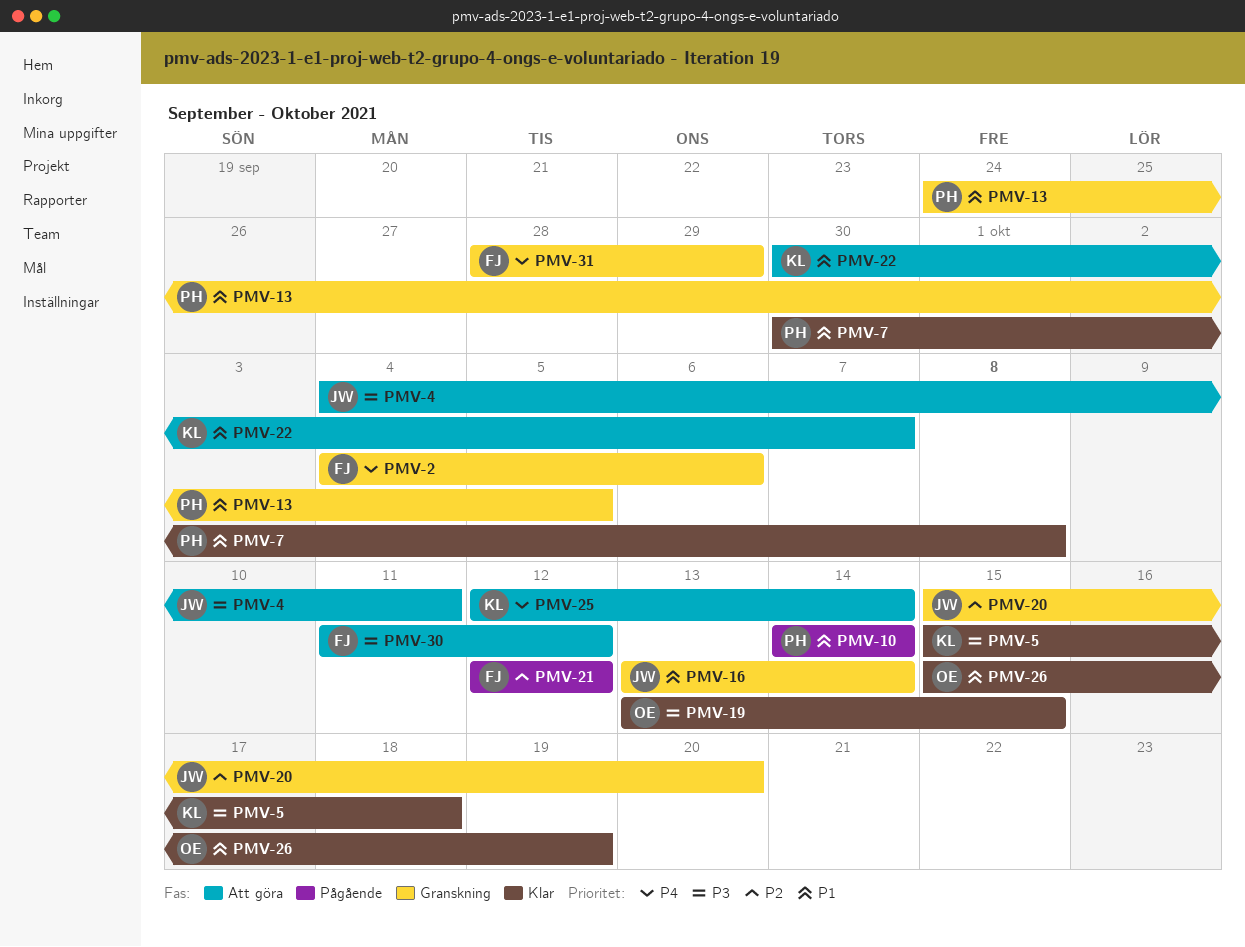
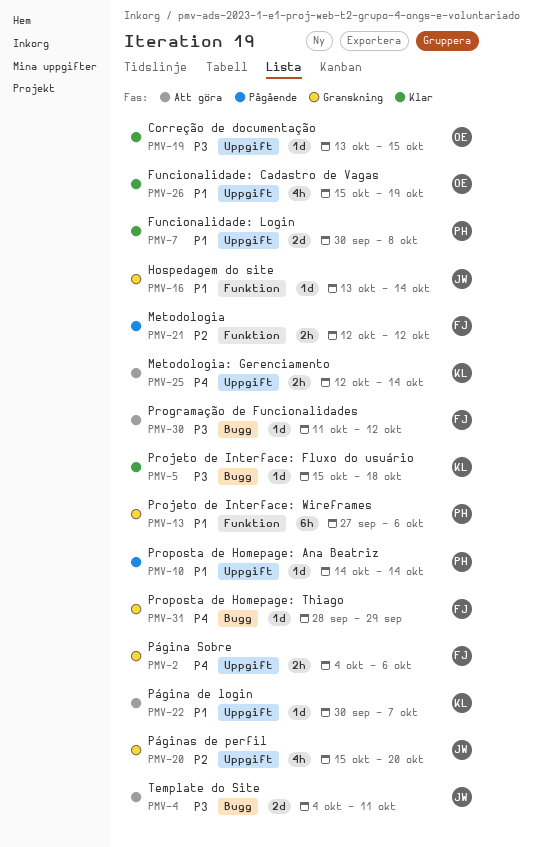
PMV-13, start: Sep 24 -> Sep 27
PMV-13, due: Oct 5 -> Oct 6

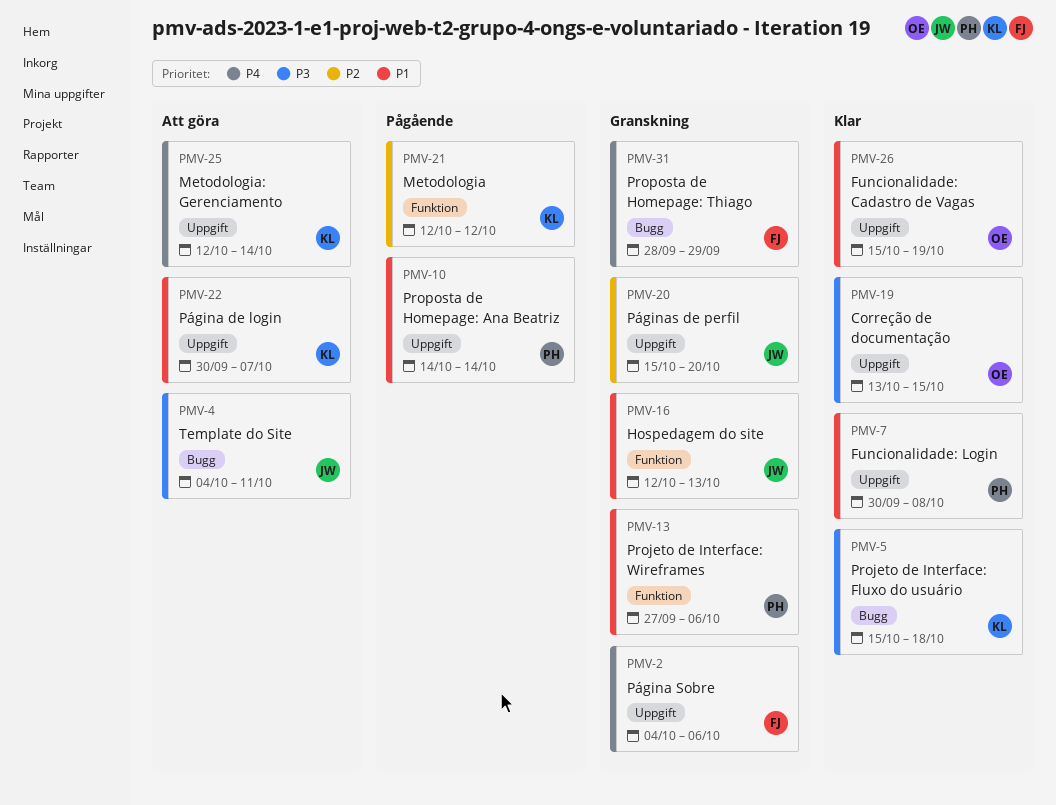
PMV-16, start: Oct 13 -> Oct 12
PMV-16, due: Oct 14 -> Oct 13
PMV-21, owner: FJ -> KL
PMV-30: present -> none

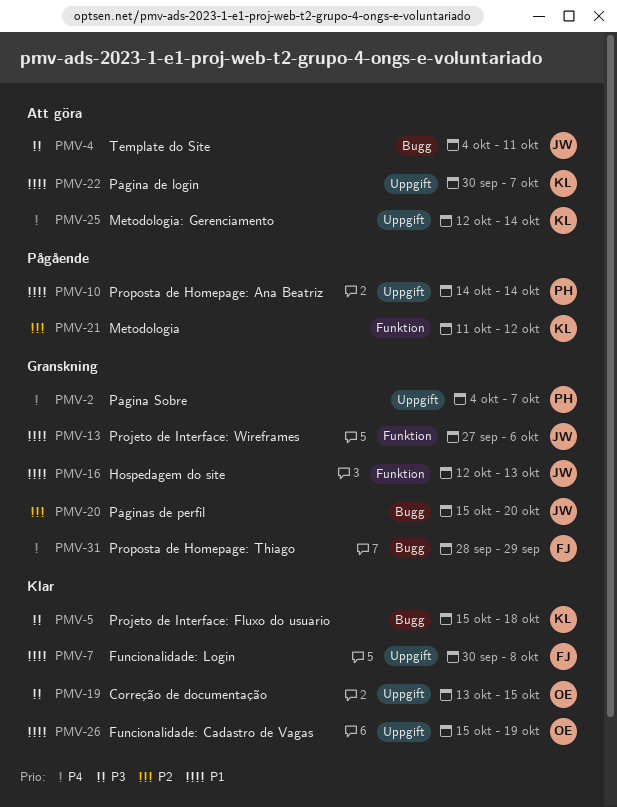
PMV-2, owner: FJ -> PH
PMV-2, due: Oct 6 -> Oct 7
PMV-7, owner: PH -> FJ
PMV-13, owner: PH -> JW
PMV-20, label: Uppgift -> Bugg
PMV-21, start: Oct 12 -> Oct 11

